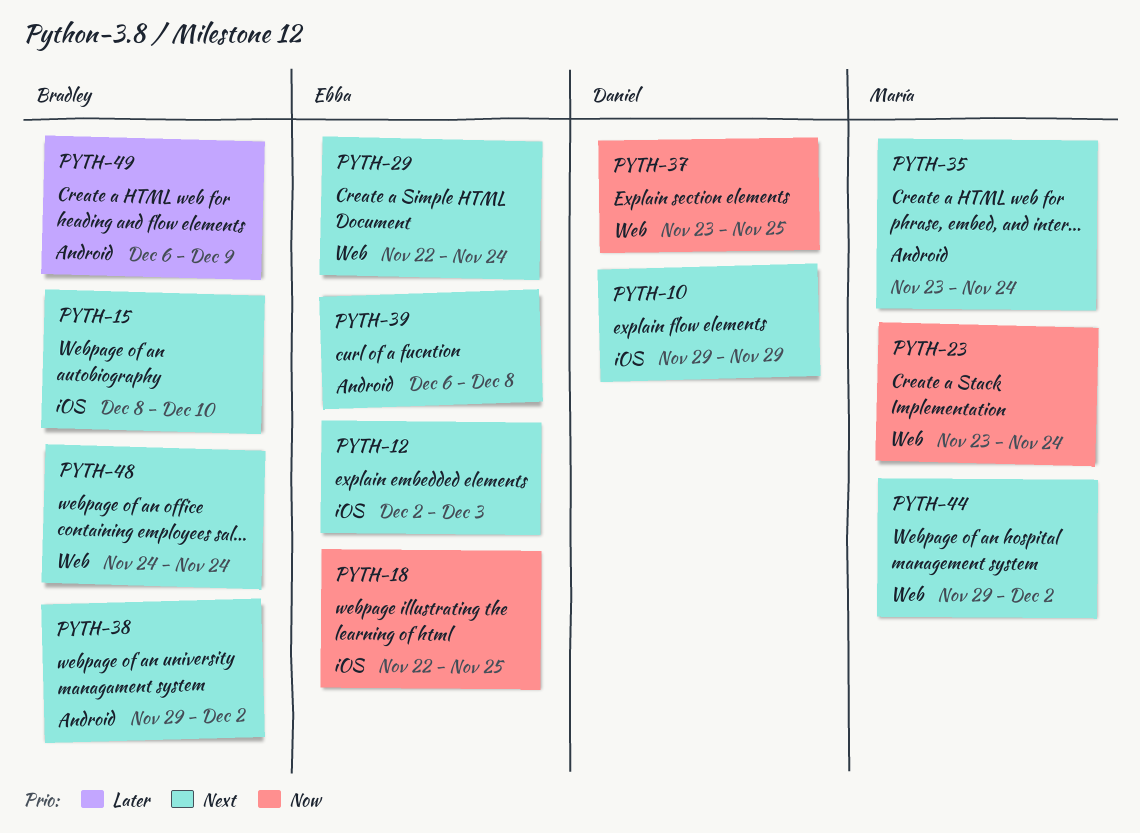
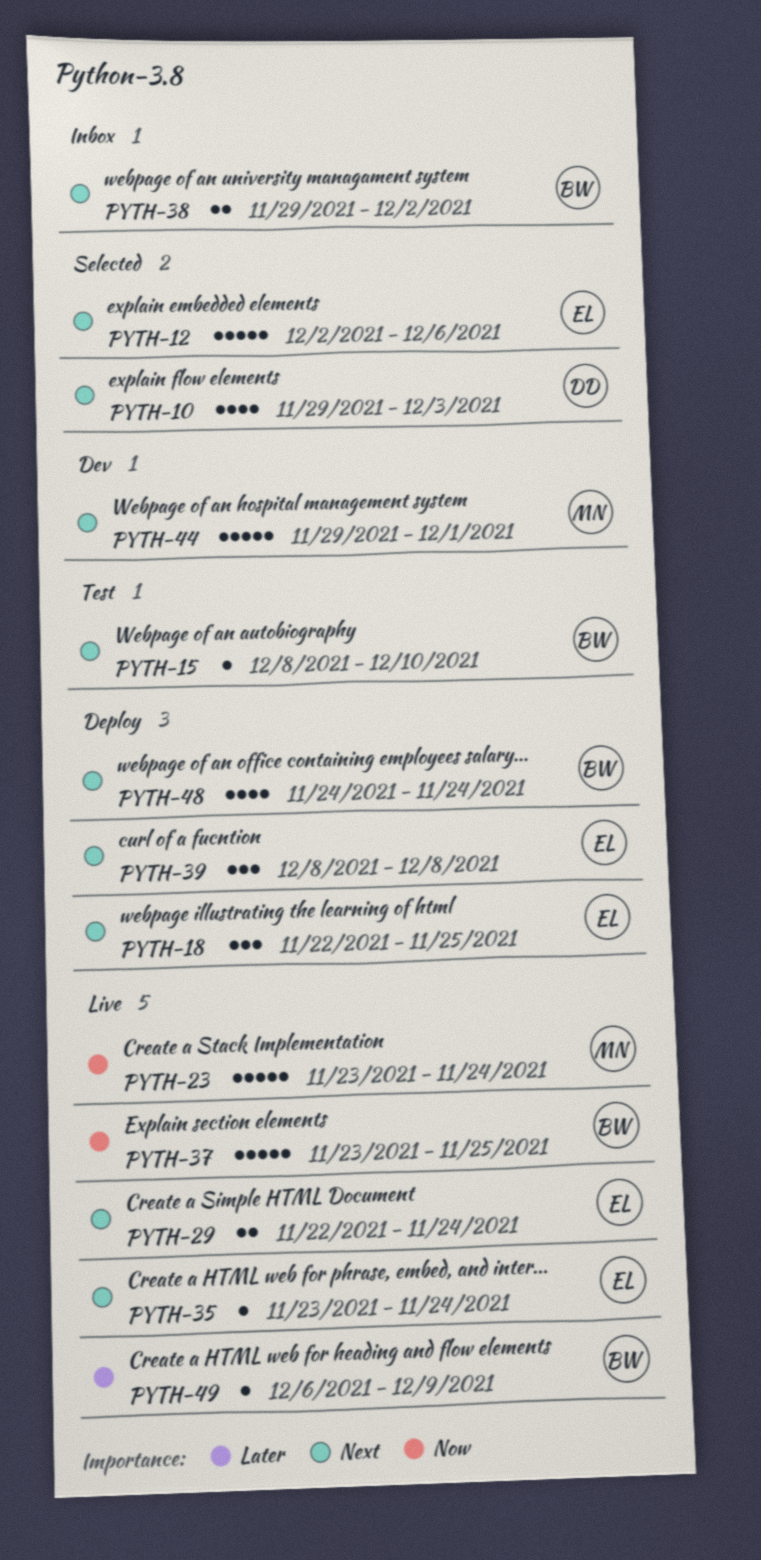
PYTH-10, due: Nov 29 -> Dec 3
PYTH-12, due: Dec 3 -> Dec 6
PYTH-18, priority: Now -> Next
PYTH-35, owner: María -> Ebba
PYTH-37, owner: Daniel -> Bradley
PYTH-39, start: Dec 6 -> Dec 8
PYTH-44, due: Dec 2 -> Dec 1

